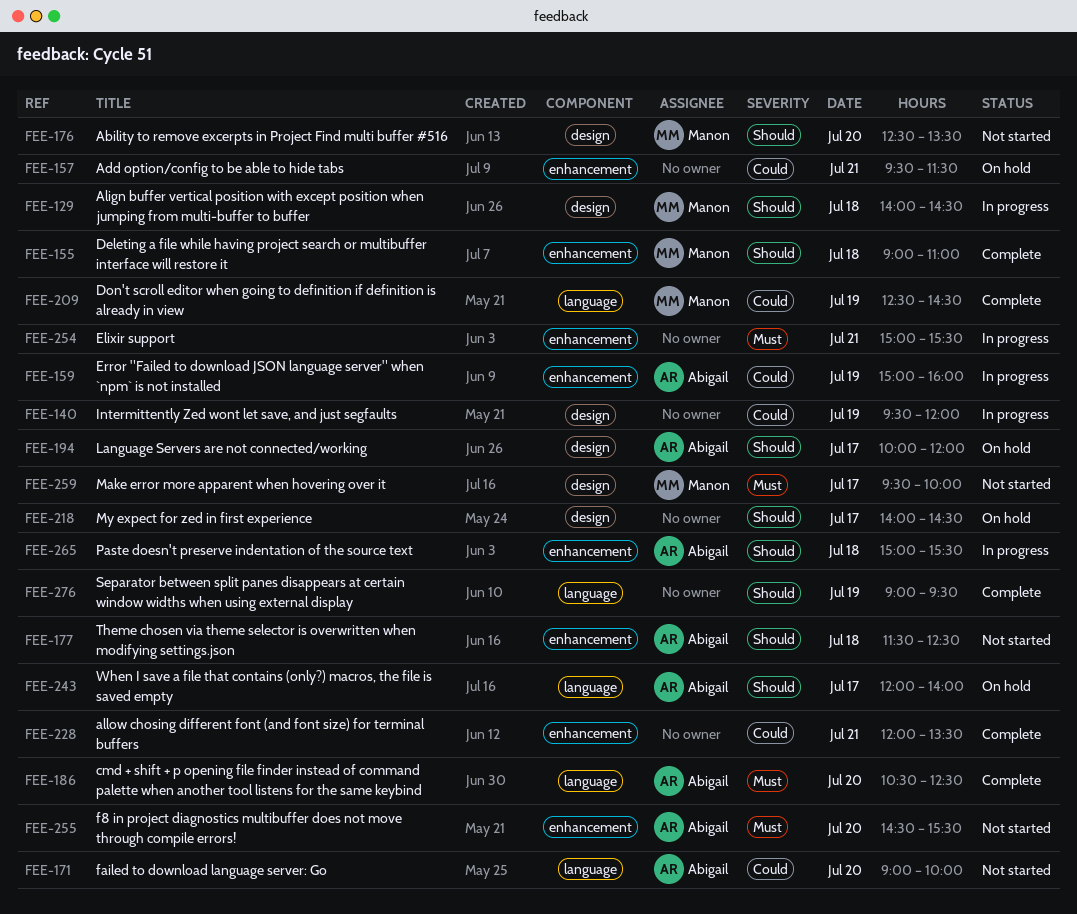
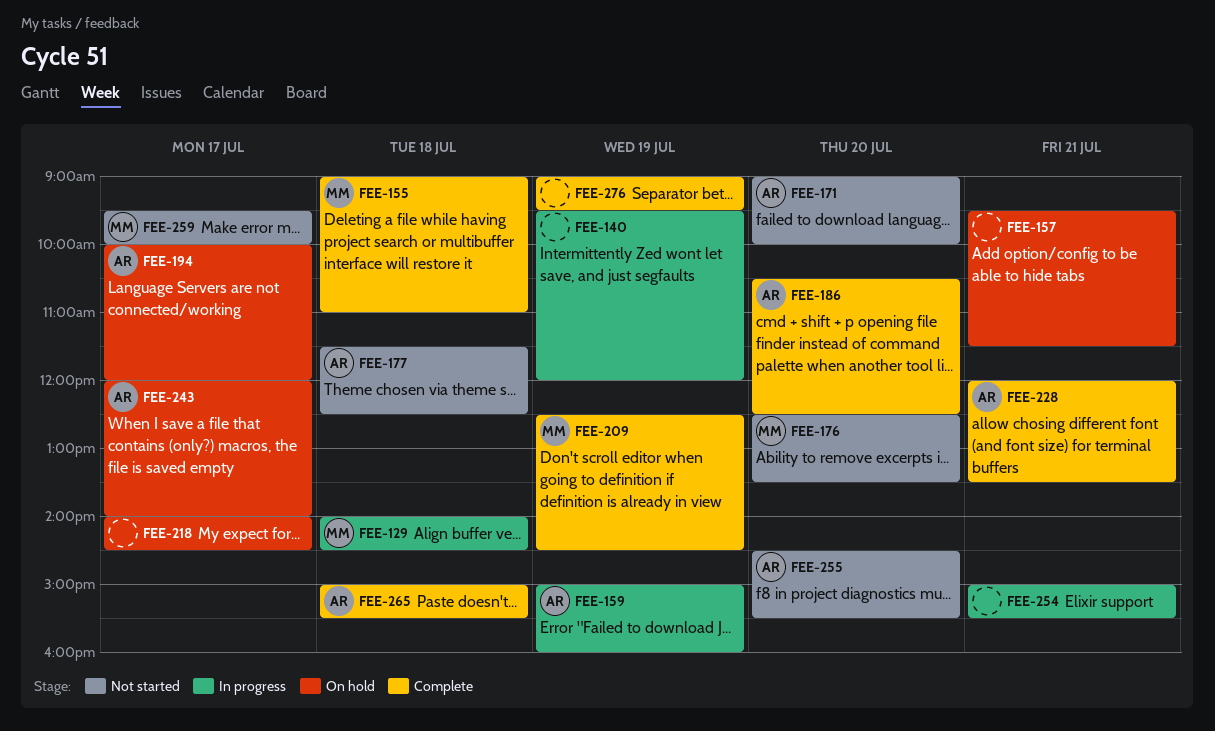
FEE-228, owner: none -> Abigail
FEE-265, status: In progress -> Complete

